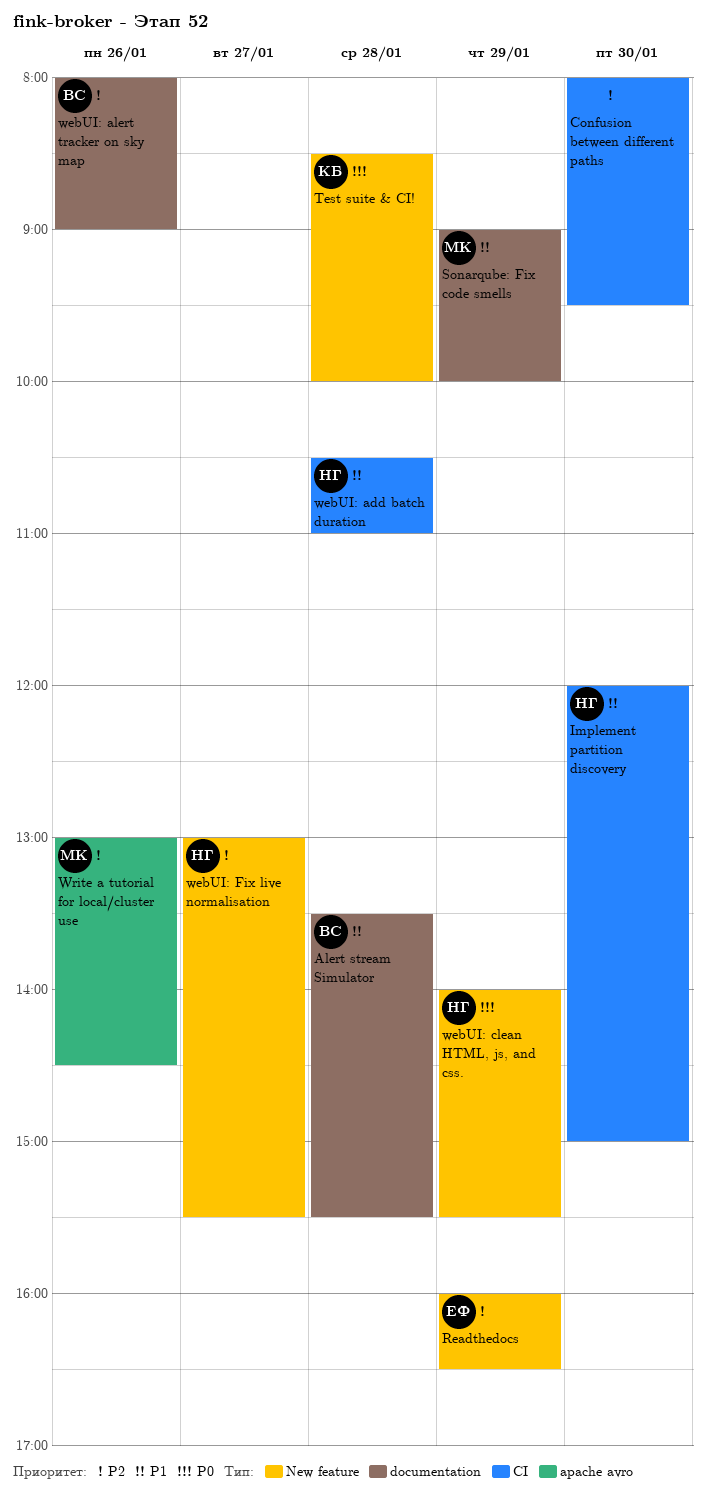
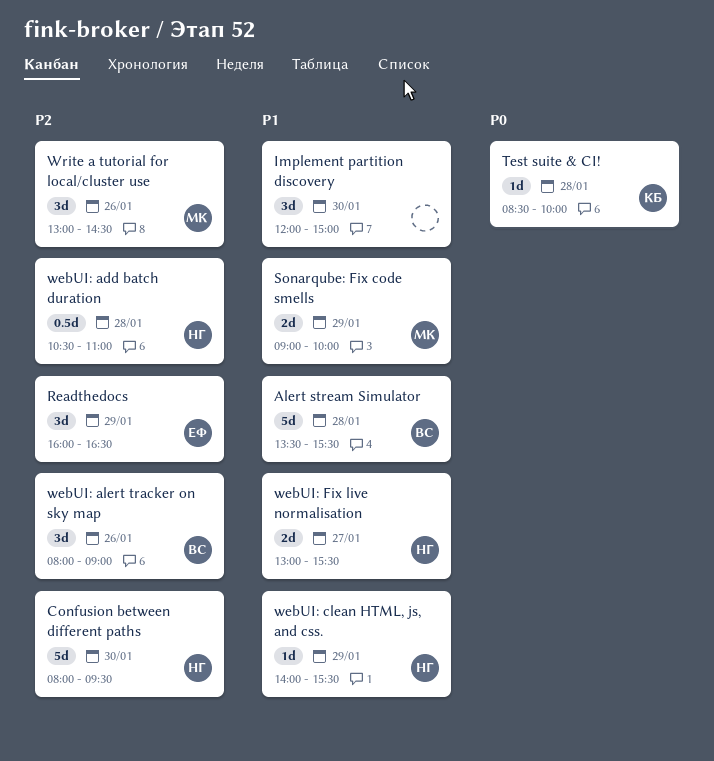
Confusion between different paths, owner: none -> НГ
Implement partition discovery, owner: НГ -> none
webUI: add batch duration, priority: P1 -> P2
webUI: clean HTML, js, and css., priority: P0 -> P1
webUI: Fix live normalisation, priority: P2 -> P1

